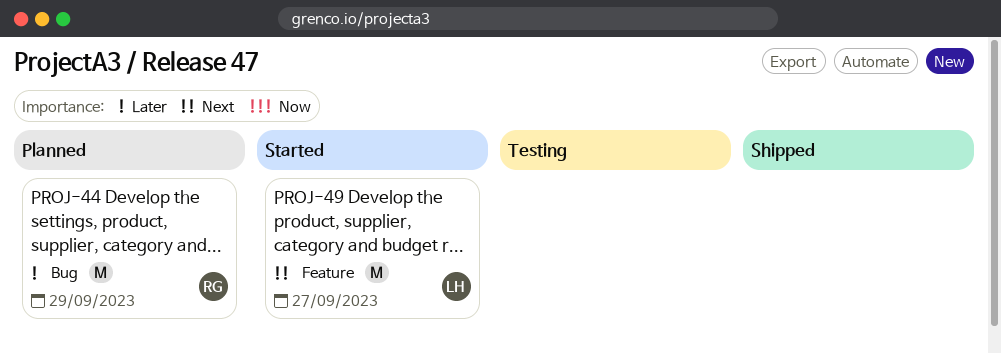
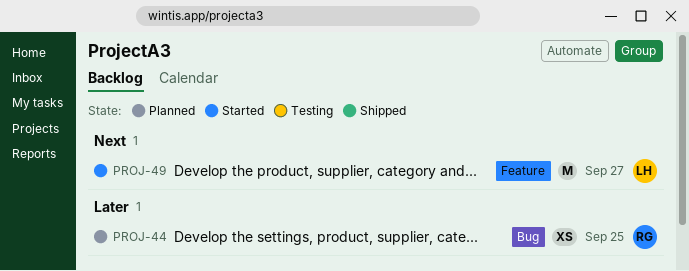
PROJ-44, estimate: M -> XS
PROJ-44, due: Sep 29 -> Sep 25

